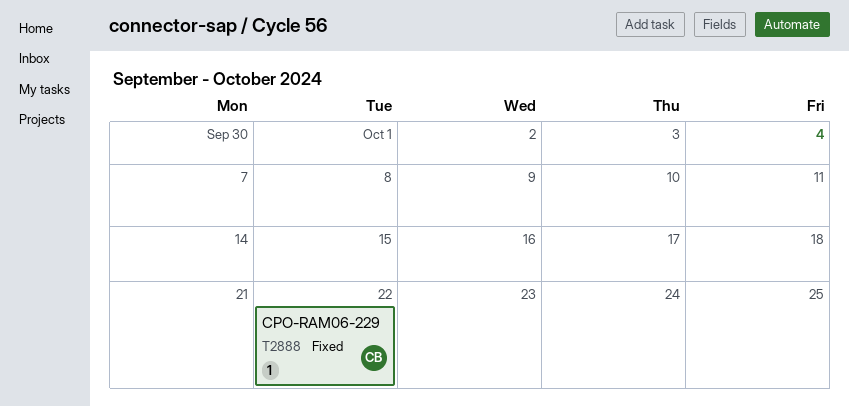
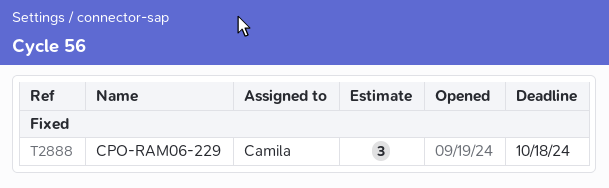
T2888, estimate: 1 -> 3
T2888, due: Oct 22 -> Oct 18

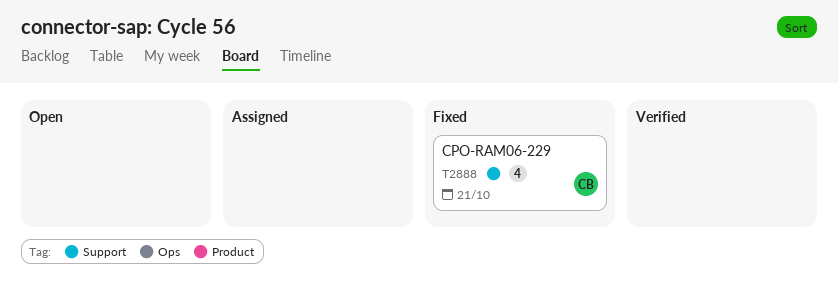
T2888, estimate: 3 -> 4
T2888, due: Oct 18 -> Oct 21

